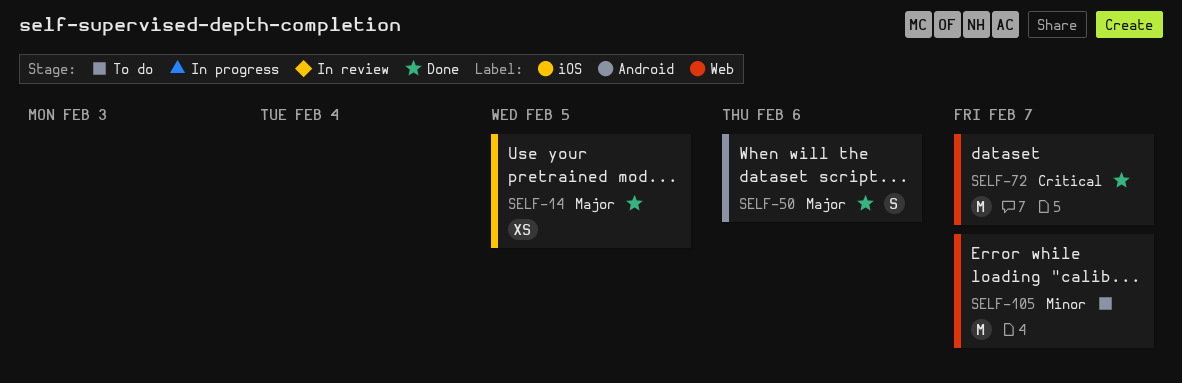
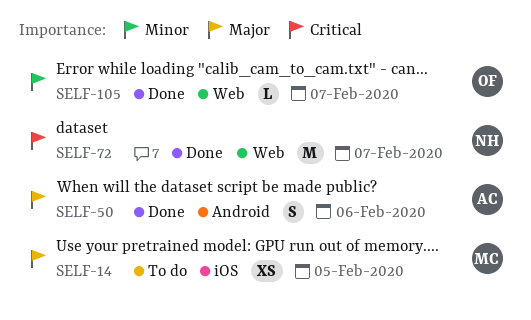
SELF-14, status: Done -> To do
SELF-105, status: To do -> Done
SELF-105, estimate: M -> L

